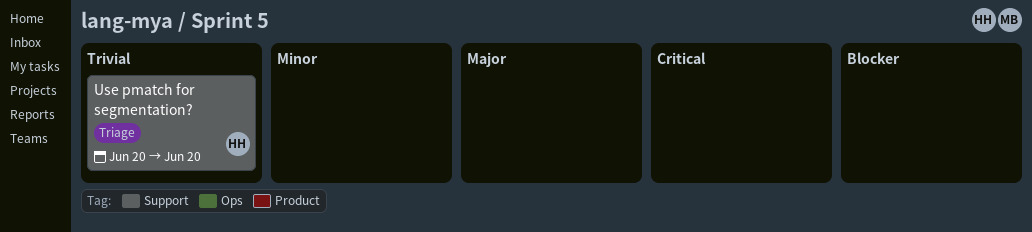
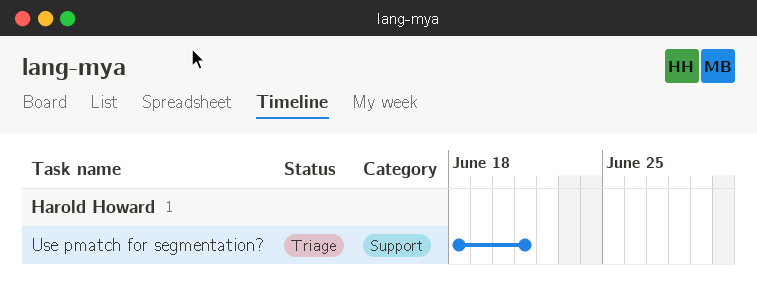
Use pmatch for segmentation?, start: Jun 20 -> Jun 18
Use pmatch for segmentation?, due: Jun 20 -> Jun 21

